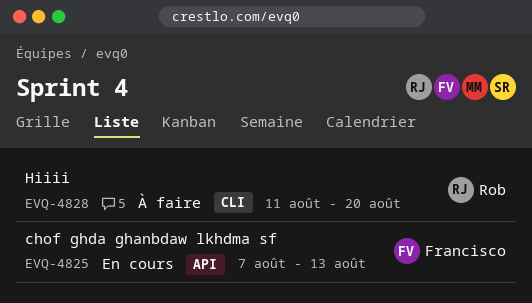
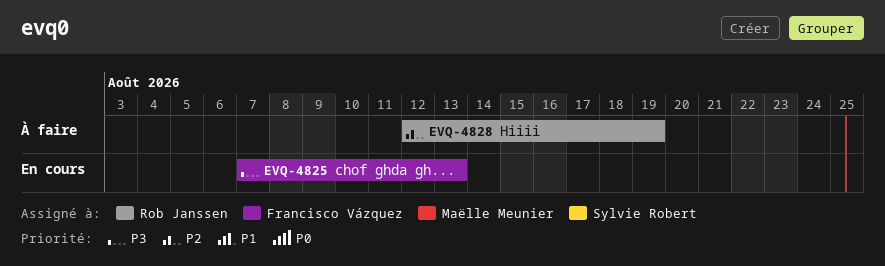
EVQ-4828, start: Aug 11 -> Aug 12
EVQ-4828, due: Aug 20 -> Aug 19

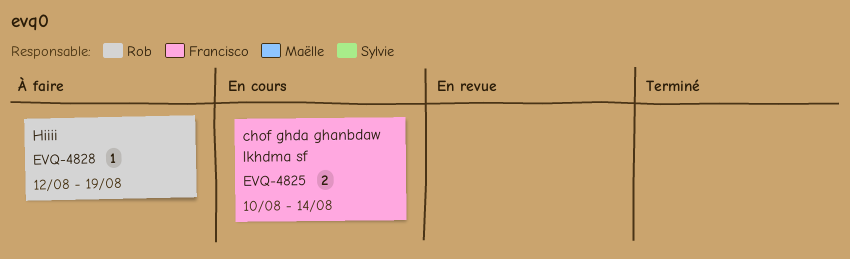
EVQ-4825, start: Aug 7 -> Aug 10
EVQ-4825, due: Aug 13 -> Aug 14

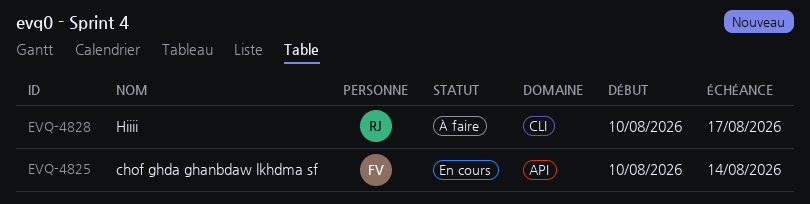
EVQ-4828, start: Aug 12 -> Aug 10
EVQ-4828, due: Aug 19 -> Aug 17

